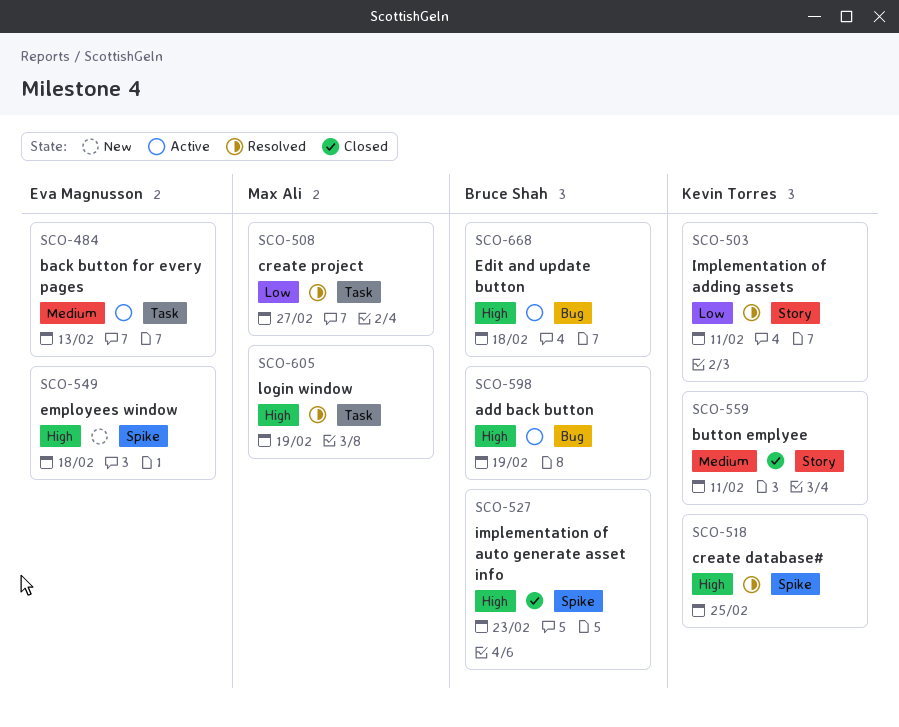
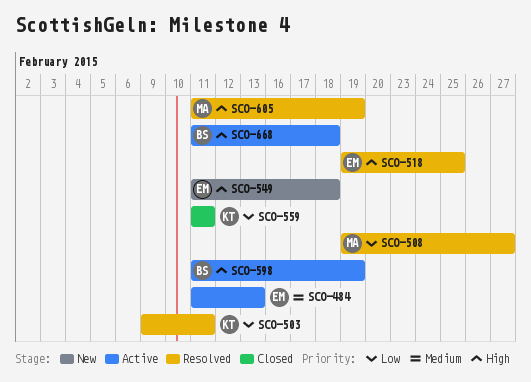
SCO-518, owner: Kevin Torres -> Eva Magnusson
SCO-527: present -> none
SCO-559, priority: Medium -> Low

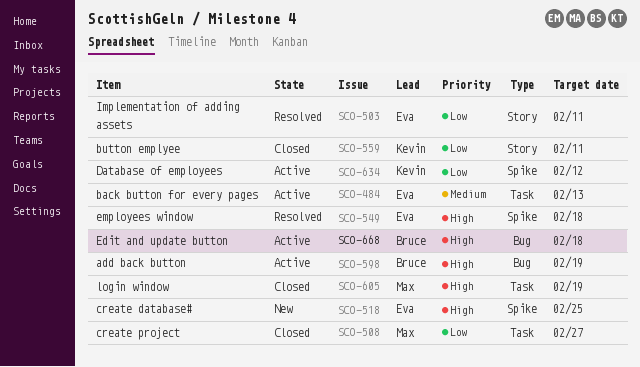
SCO-503, owner: Kevin -> Eva
SCO-508, status: Resolved -> Closed
SCO-518, status: Resolved -> New
SCO-549, status: New -> Resolved
SCO-605, status: Resolved -> Closed
SCO-634: none -> present

